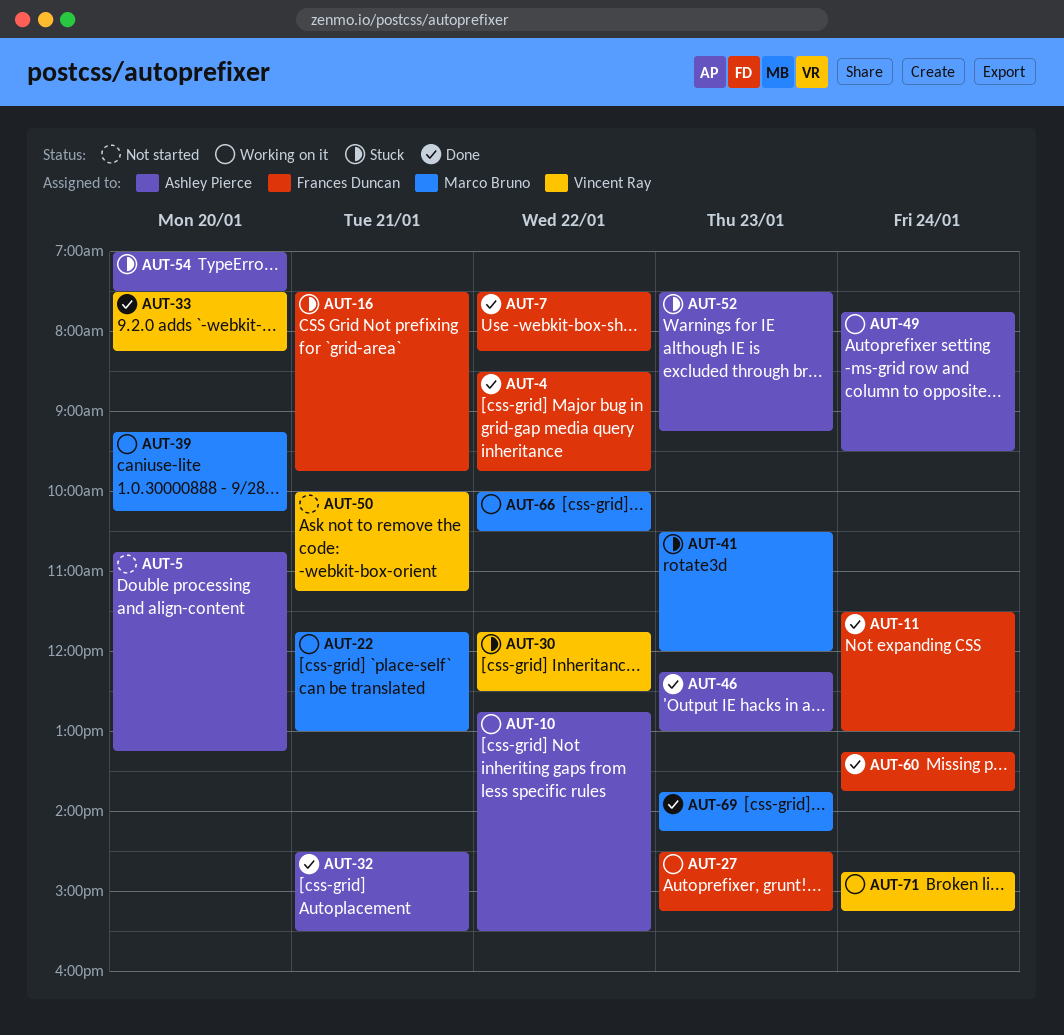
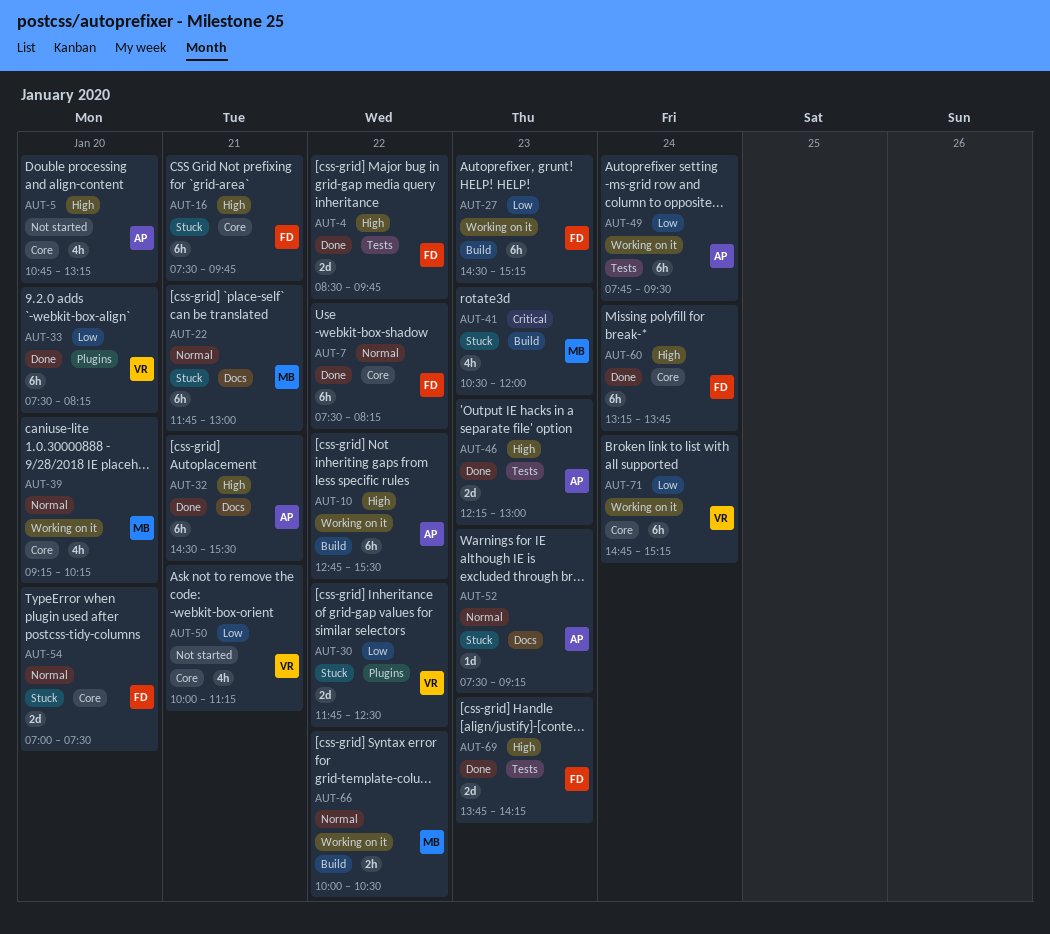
AUT-11: present -> none
AUT-22, status: Working on it -> Stuck
AUT-54, owner: Ashley Pierce -> Frances Duncan
AUT-69, owner: Marco Bruno -> Frances Duncan

